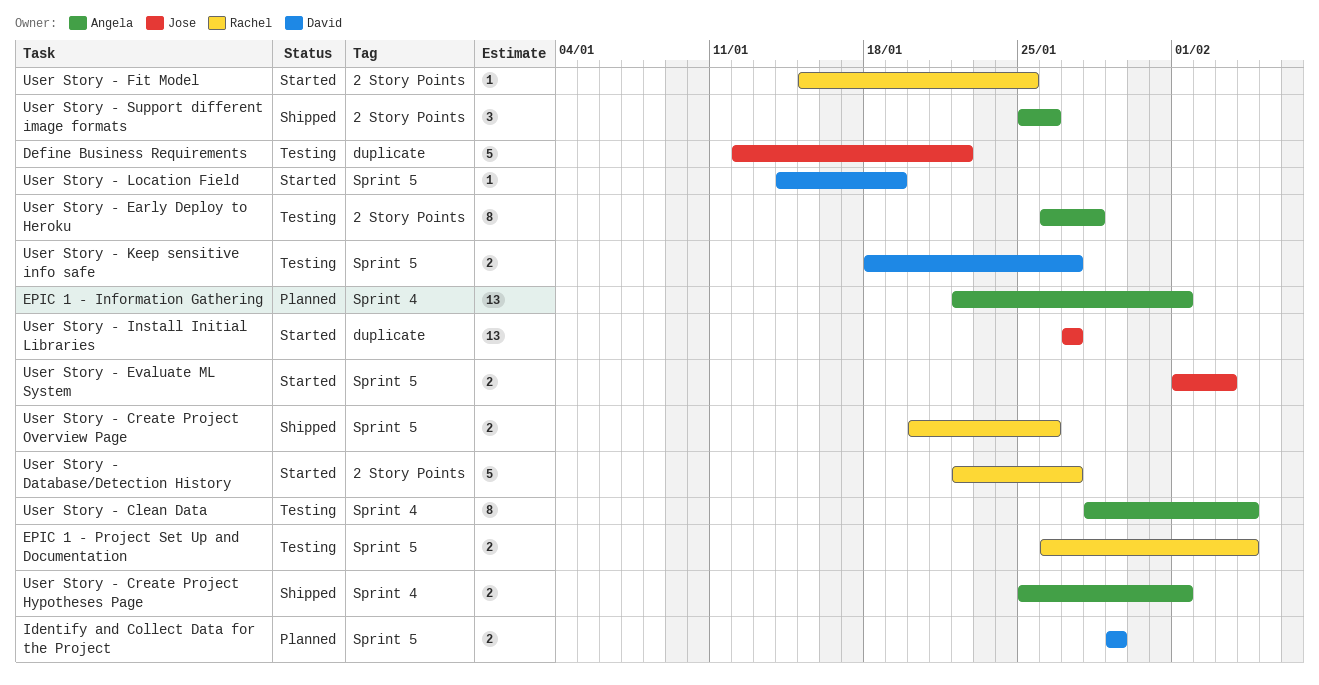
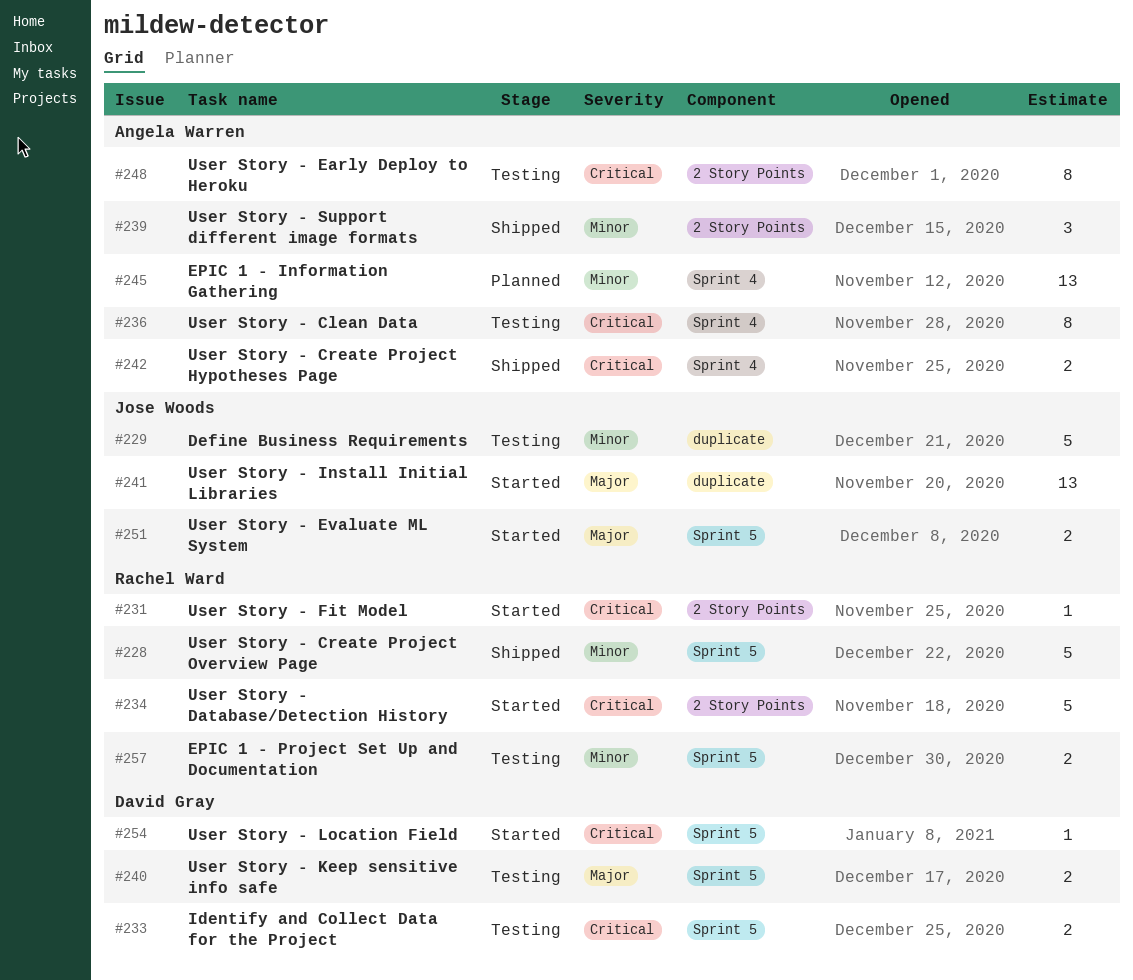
Identify and Collect Data for the Project, status: Planned -> Testing
User Story - Create Project Overview Page, estimate: 2 -> 5

